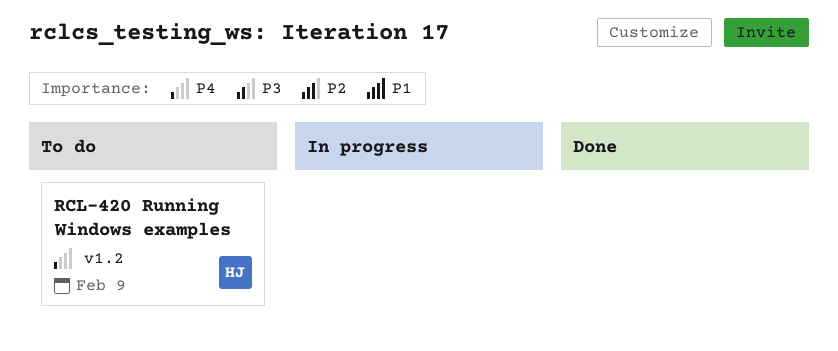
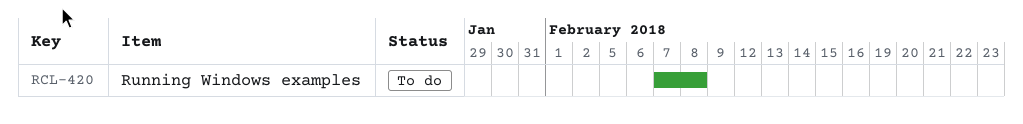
RCL-420, due: Feb 9 -> Feb 8

